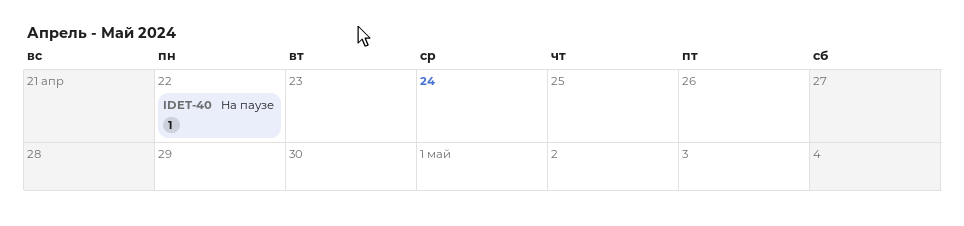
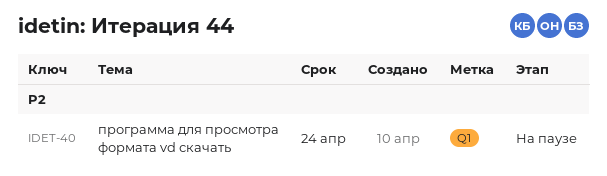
IDET-40, due: Apr 22 -> Apr 24

